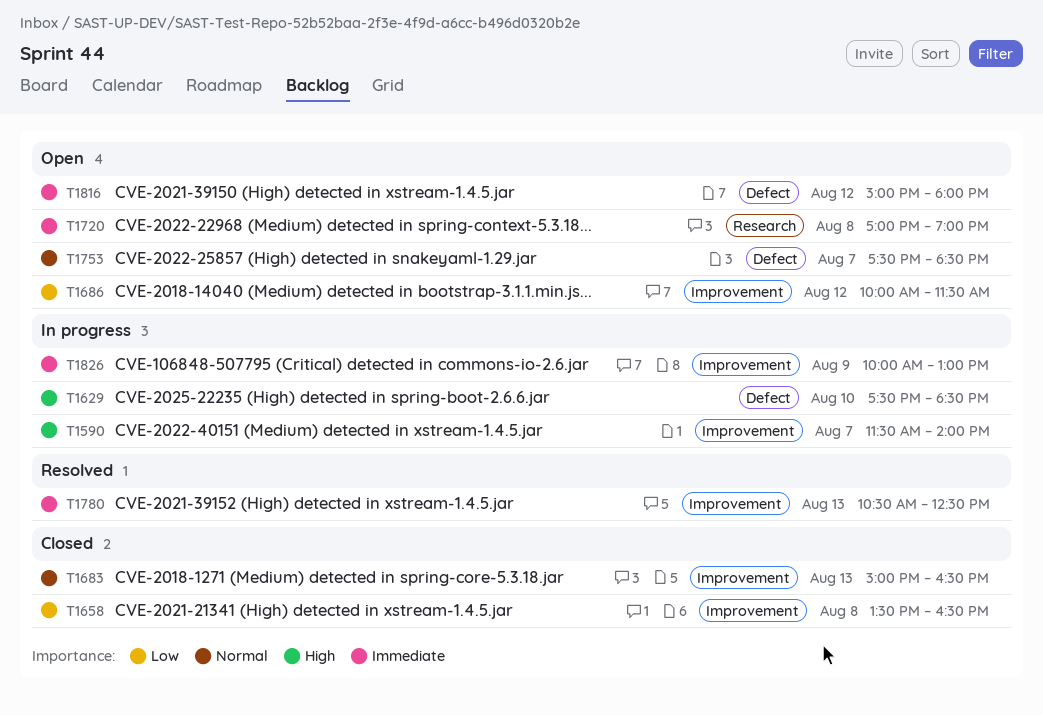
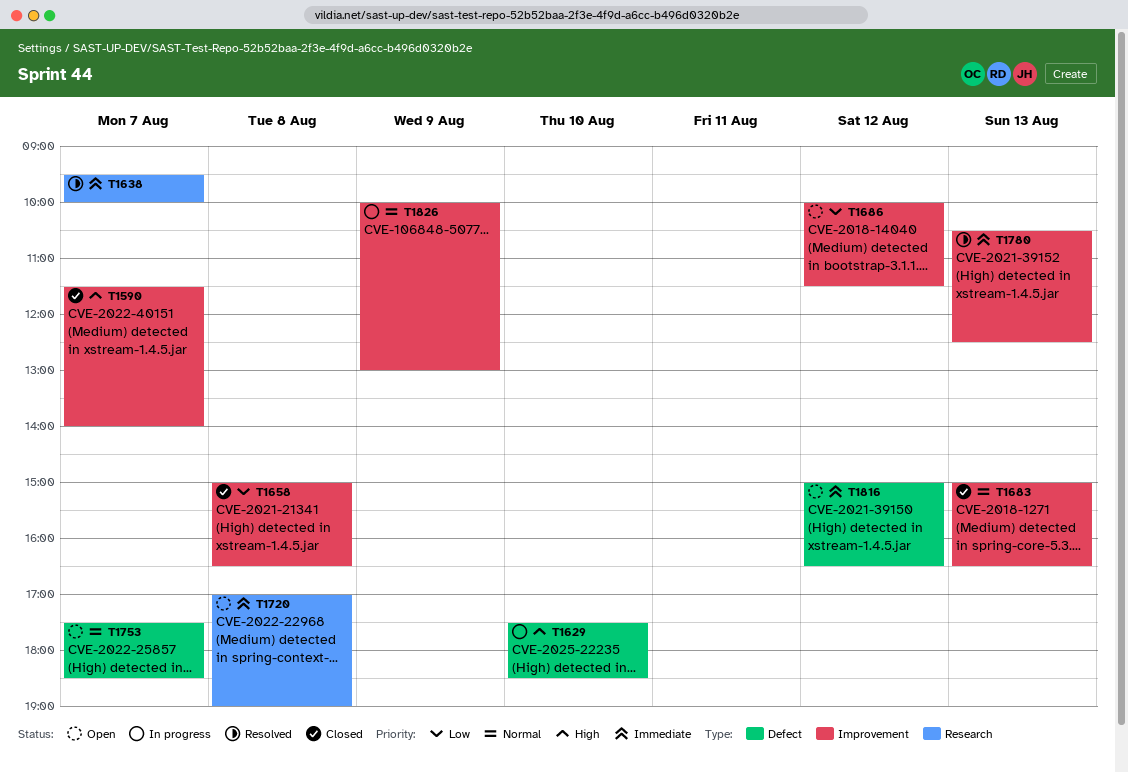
T1590, status: In progress -> Closed
T1638: none -> present
T1658, begins: 13:30 -> 15:00
T1816, ends: 18:00 -> 16:30
T1826, priority: Immediate -> Normal

